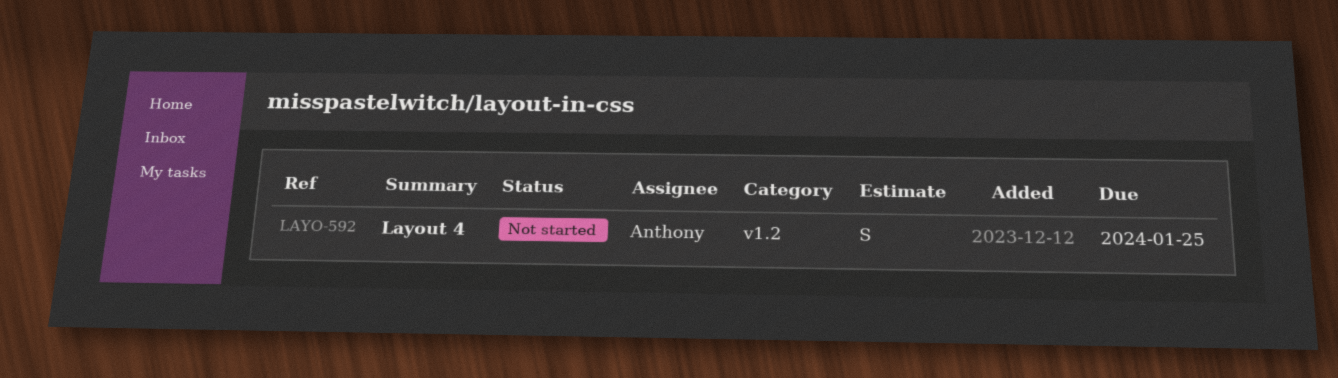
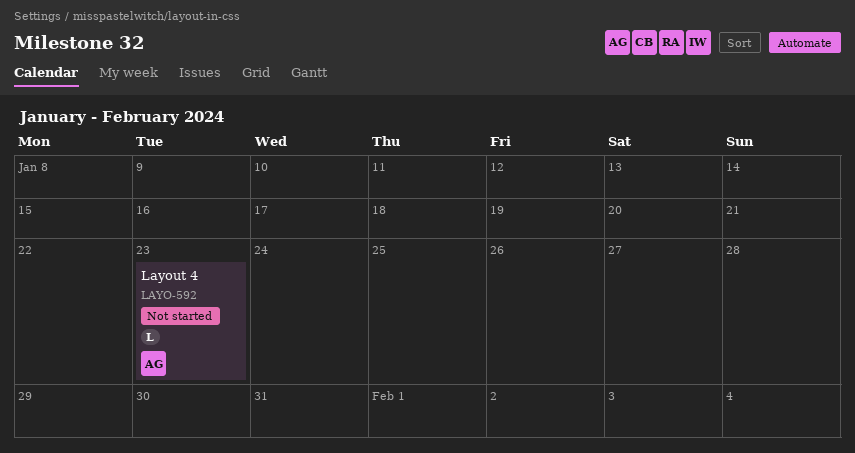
LAYO-592, estimate: S -> L
LAYO-592, due: Jan 25 -> Jan 23

